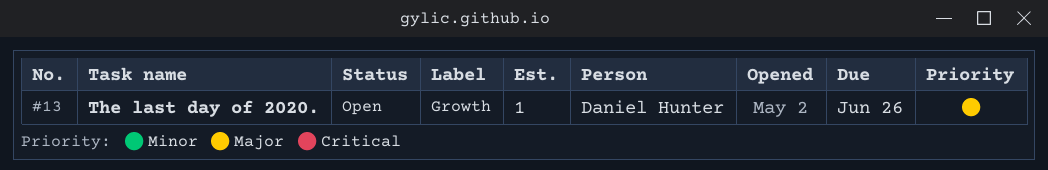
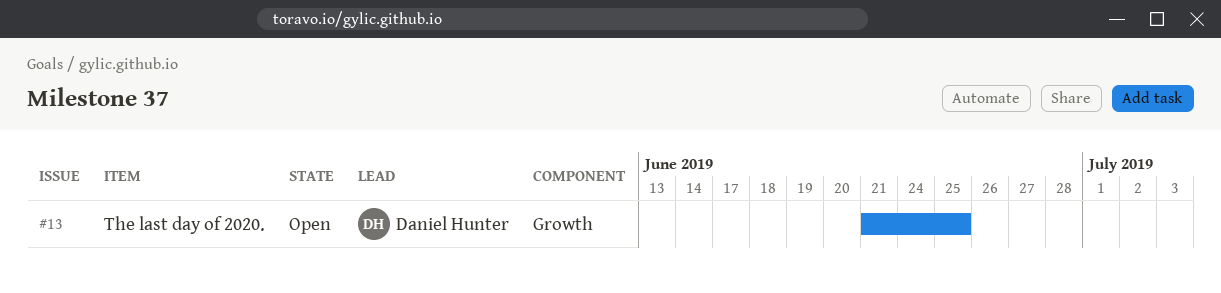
#13, due: Jun 26 -> Jun 25

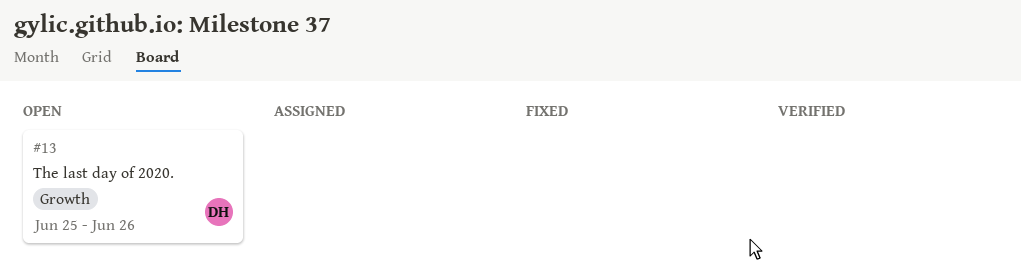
#13, start: Jun 21 -> Jun 25
#13, due: Jun 25 -> Jun 26

